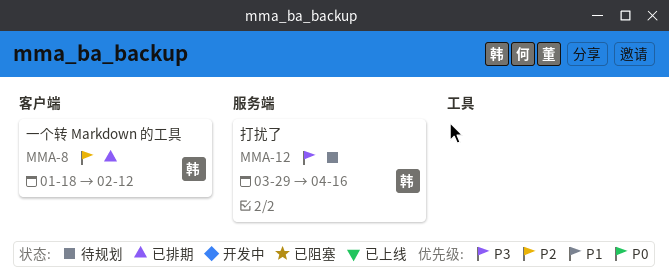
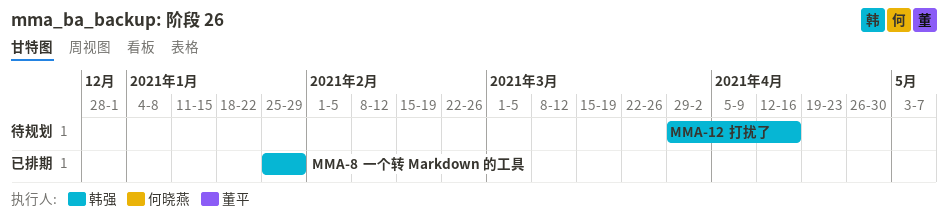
MMA-8, start: Jan 18 -> Jan 25
MMA-8, due: Feb 12 -> Jan 29

